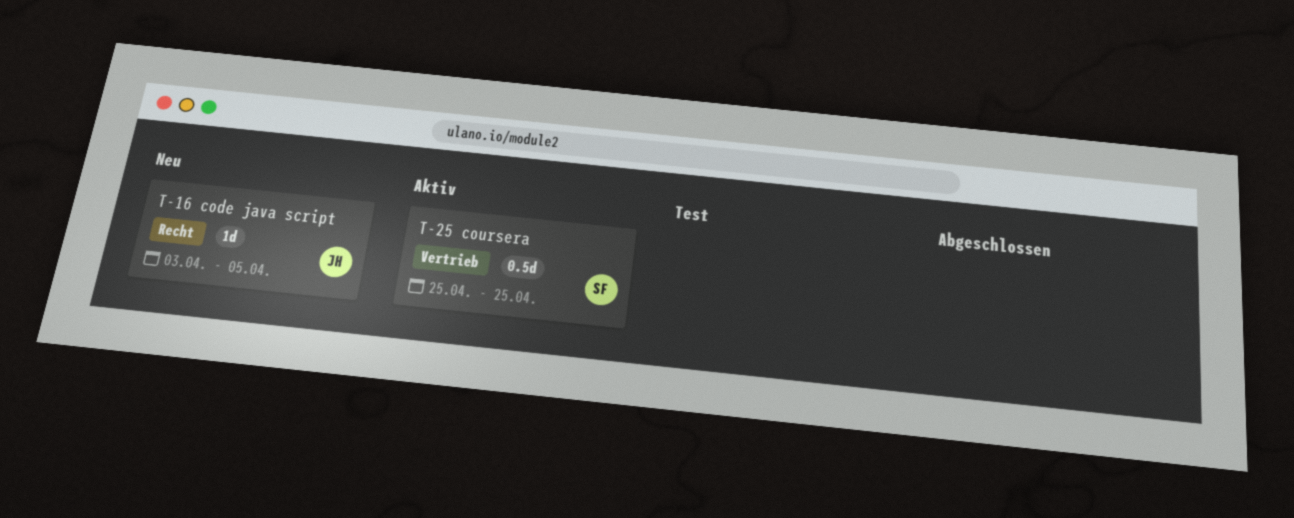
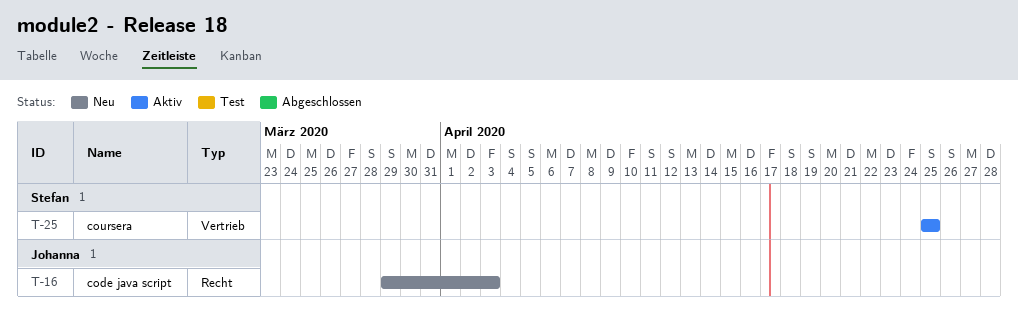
T-16, start: Apr 3 -> Mar 29
T-16, due: Apr 5 -> Apr 3

